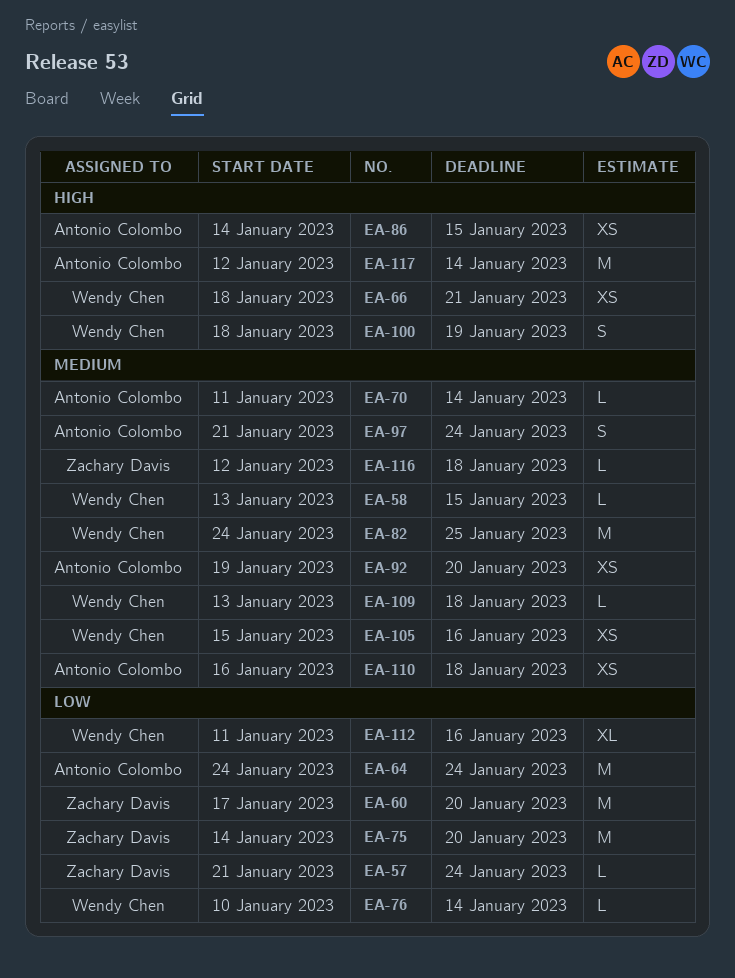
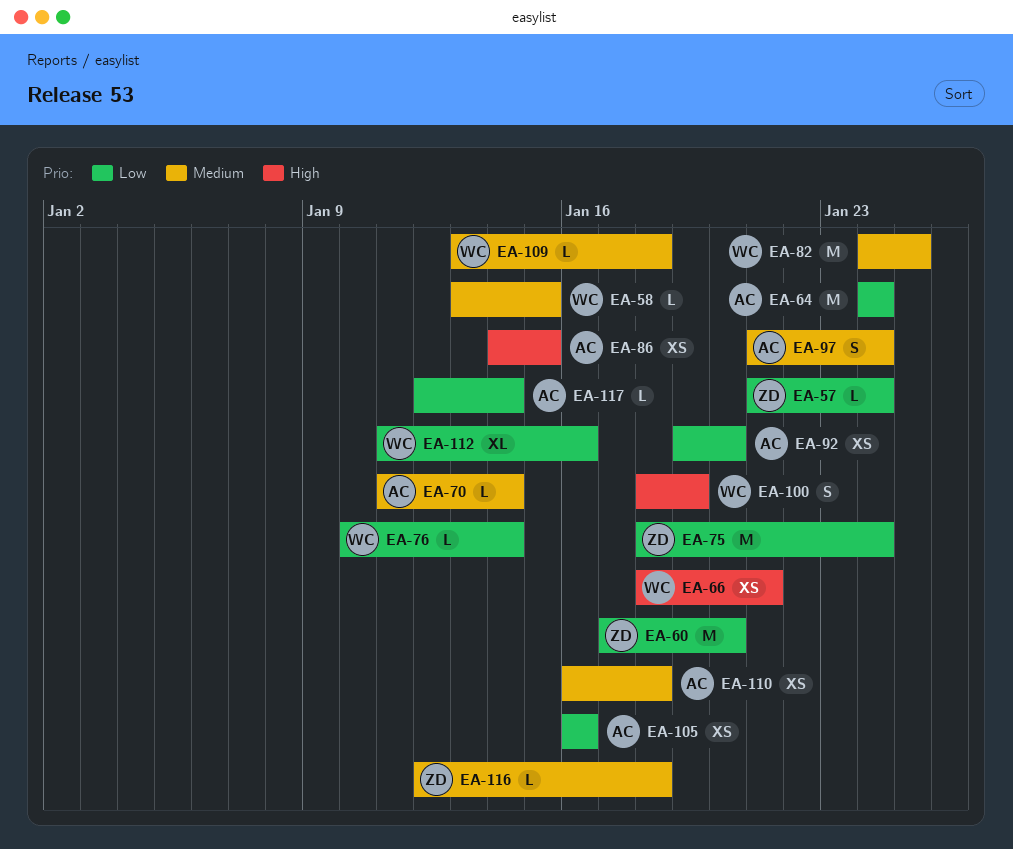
EA-75, start: Jan 14 -> Jan 18
EA-75, due: Jan 20 -> Jan 24
EA-92, priority: Medium -> Low
EA-105, owner: Wendy Chen -> Antonio Colombo
EA-105, priority: Medium -> Low
EA-105, start: Jan 15 -> Jan 16
EA-117, priority: High -> Low
EA-117, estimate: M -> L

